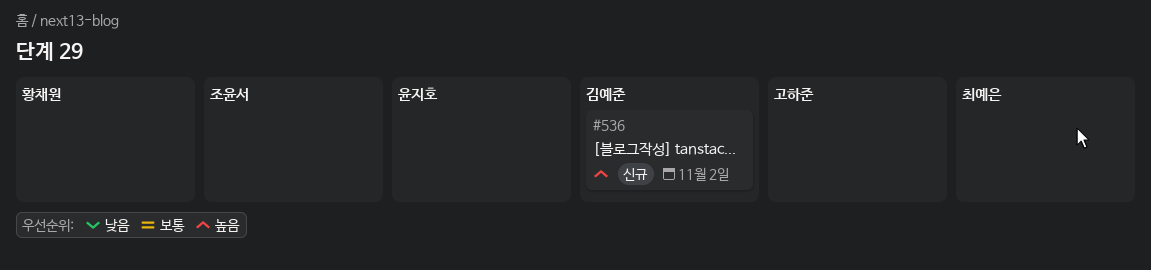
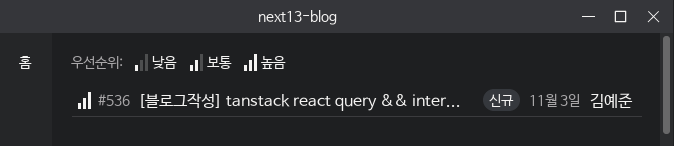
#536, due: Nov 2 -> Nov 3

